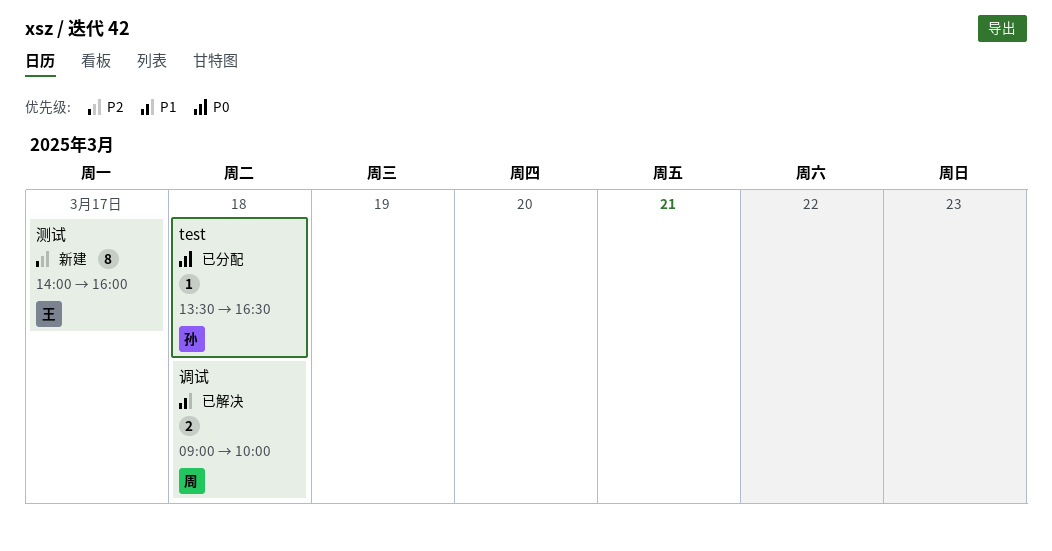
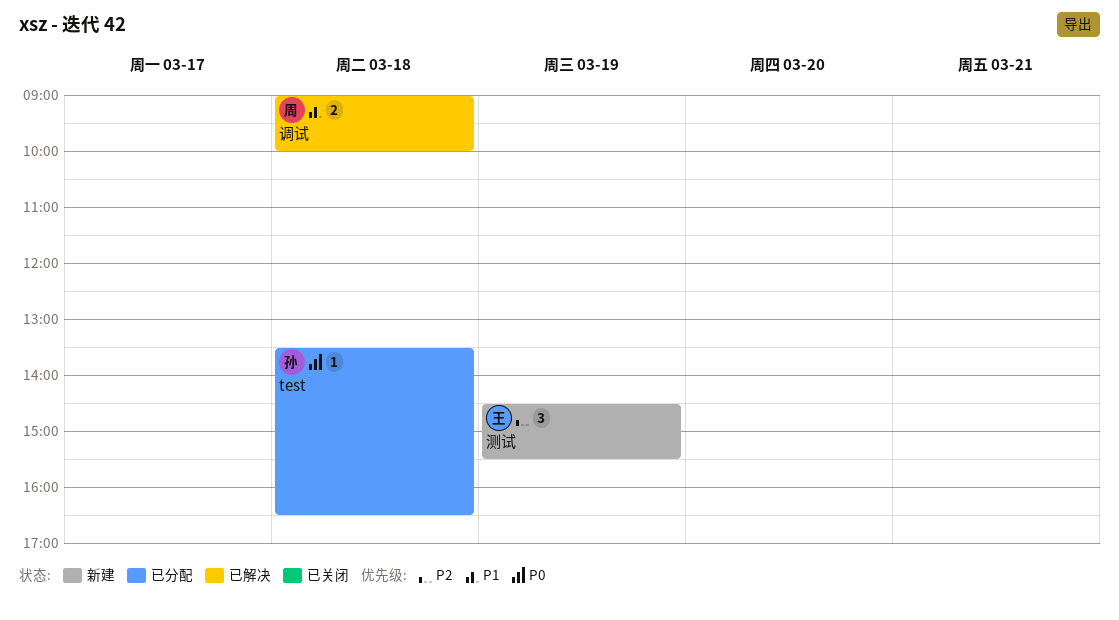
测试, estimate: 8 -> 3
测试, day: Mar 17 -> Mar 19
测试, begins: 14:00 -> 14:30
测试, ends: 16:00 -> 15:30

